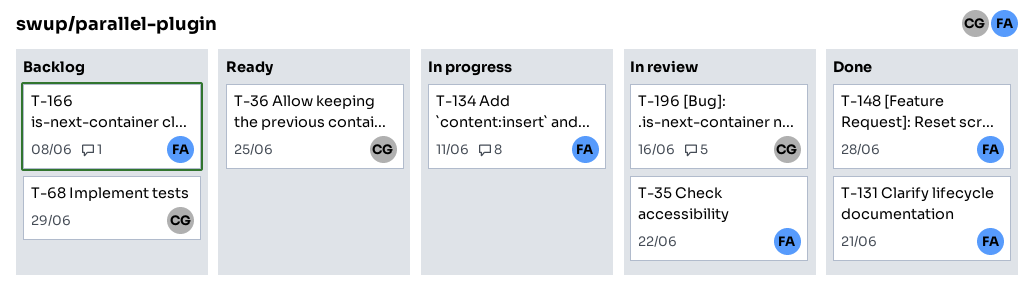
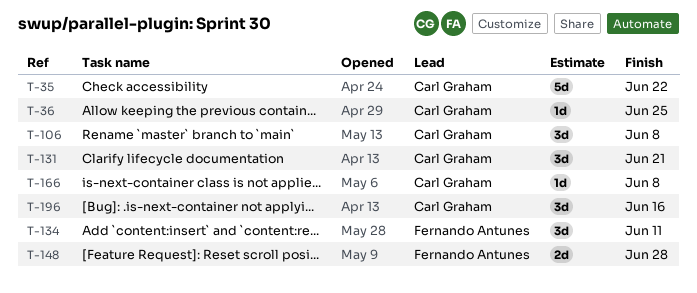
T-35, owner: Fernando Antunes -> Carl Graham
T-68: present -> none
T-106: none -> present
T-131, owner: Fernando Antunes -> Carl Graham
T-166, owner: Fernando Antunes -> Carl Graham

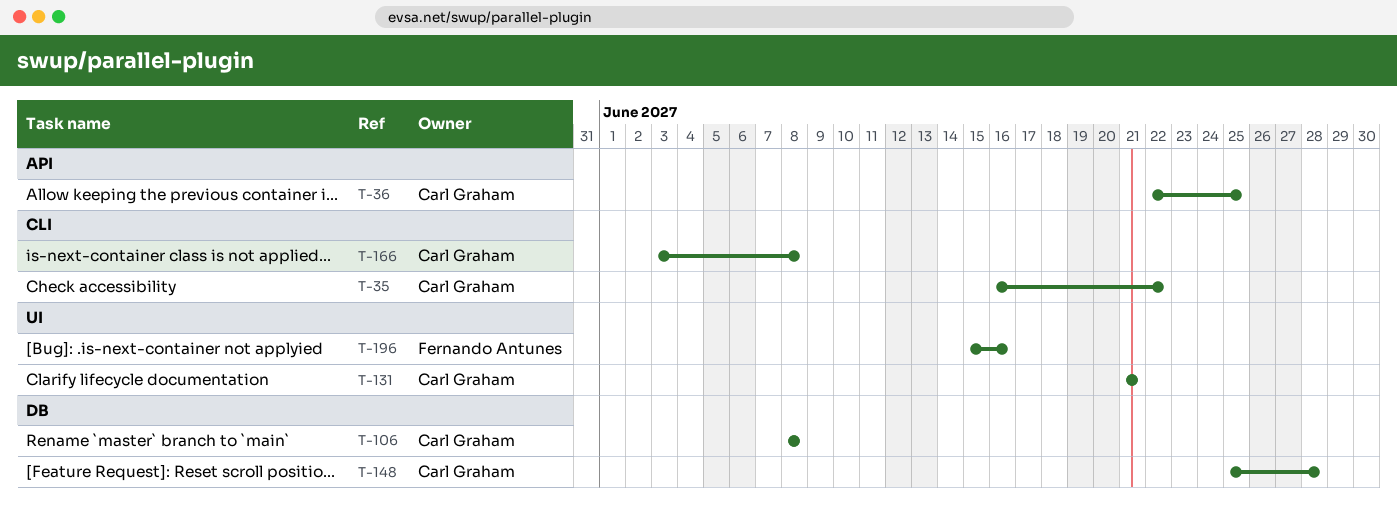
T-134: present -> none
T-148, owner: Fernando Antunes -> Carl Graham
T-196, owner: Carl Graham -> Fernando Antunes

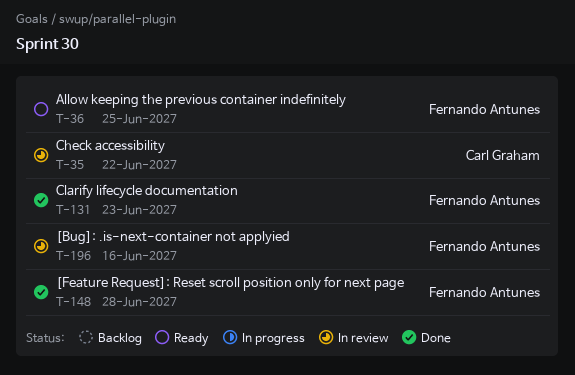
T-36, owner: Carl Graham -> Fernando Antunes
T-106: present -> none
T-131, owner: Carl Graham -> Fernando Antunes
T-131, due: Jun 21 -> Jun 23
T-148, owner: Carl Graham -> Fernando Antunes
T-166: present -> none

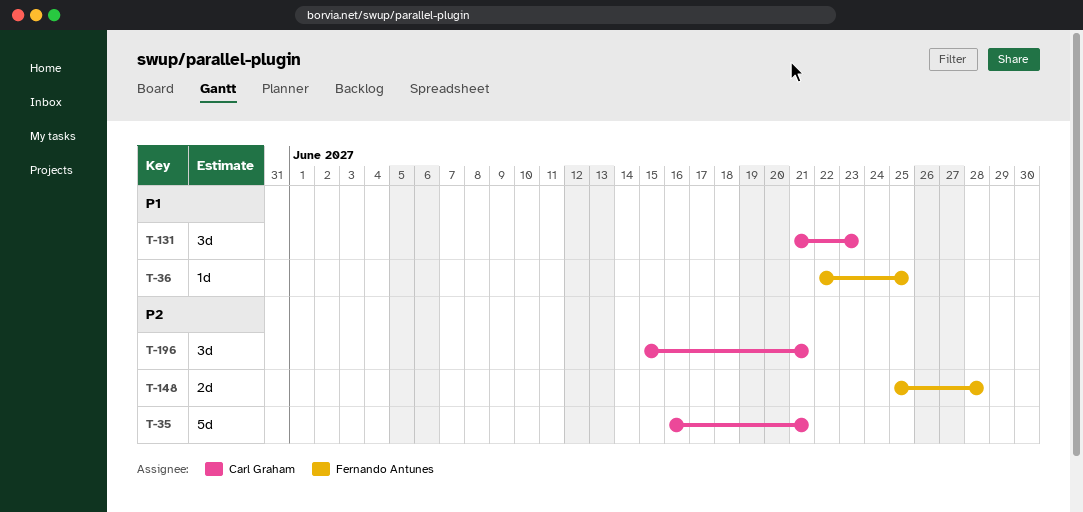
T-35, due: Jun 22 -> Jun 21
T-131, owner: Fernando Antunes -> Carl Graham
T-196, owner: Fernando Antunes -> Carl Graham
T-196, due: Jun 16 -> Jun 21

